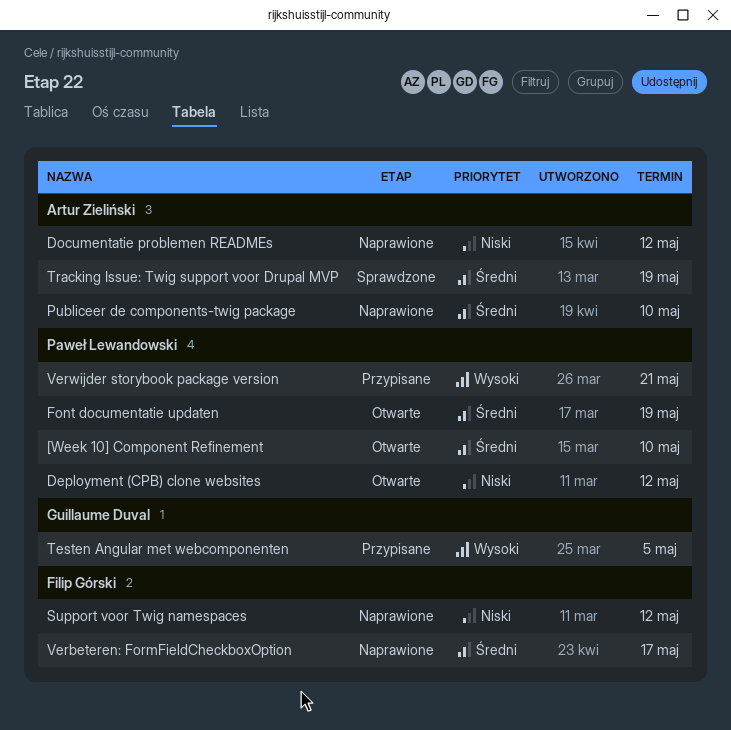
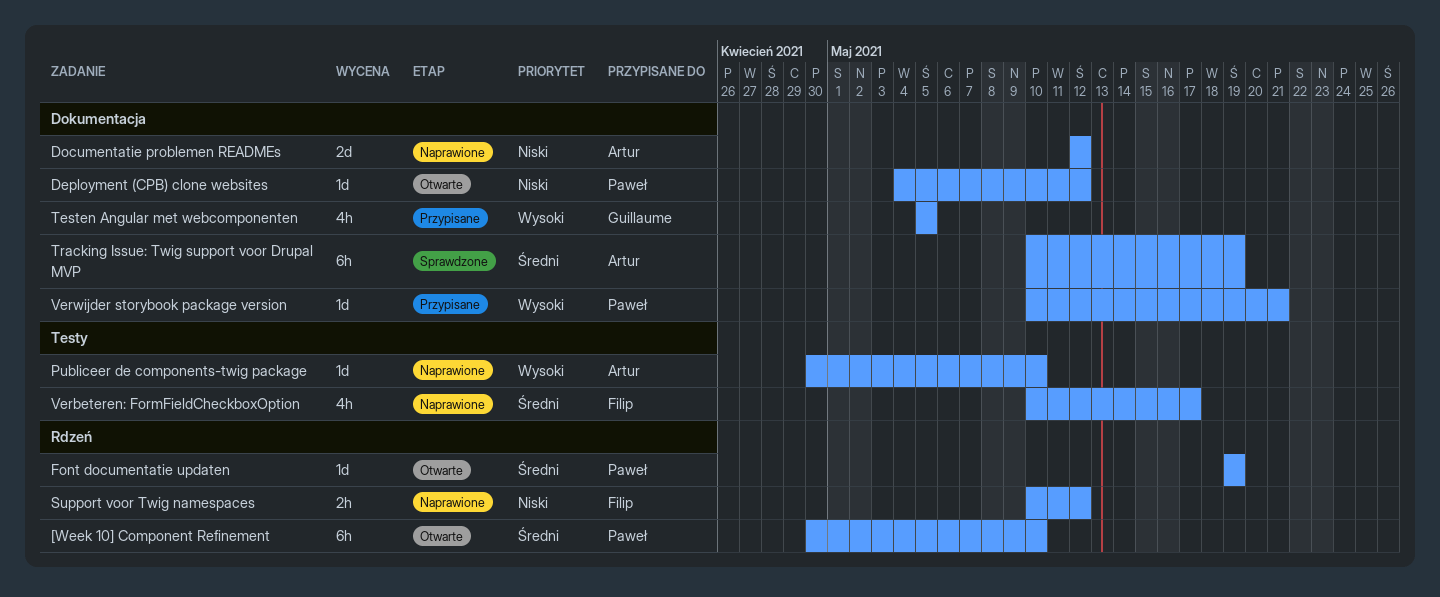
Publiceer de components-twig package, priority: Średni -> Wysoki

